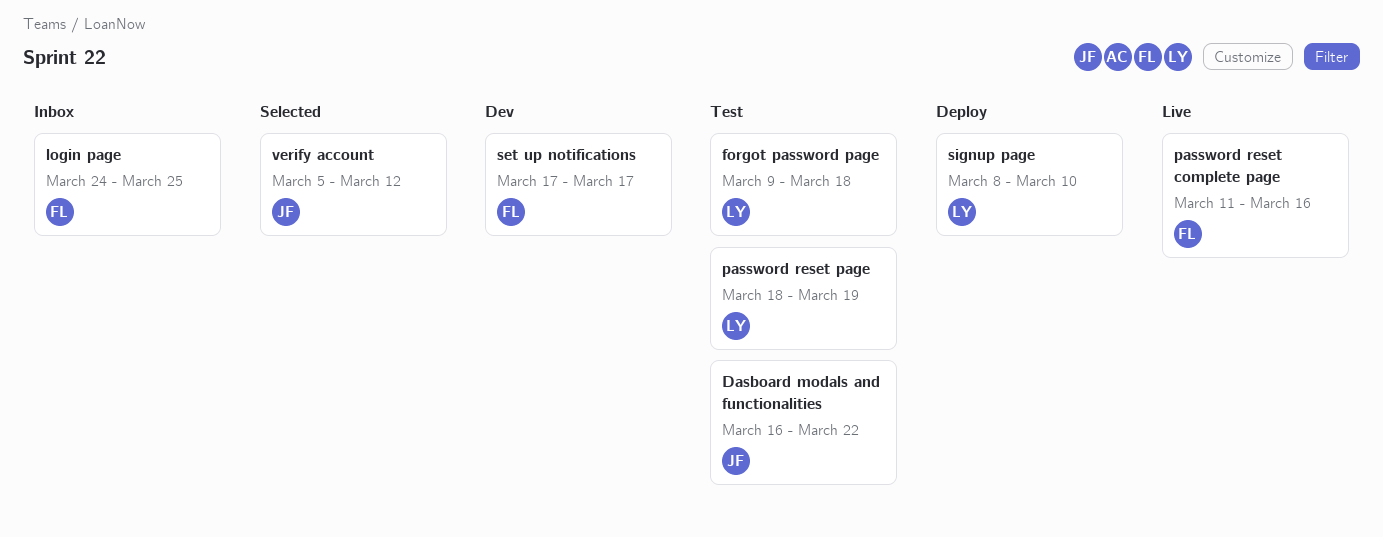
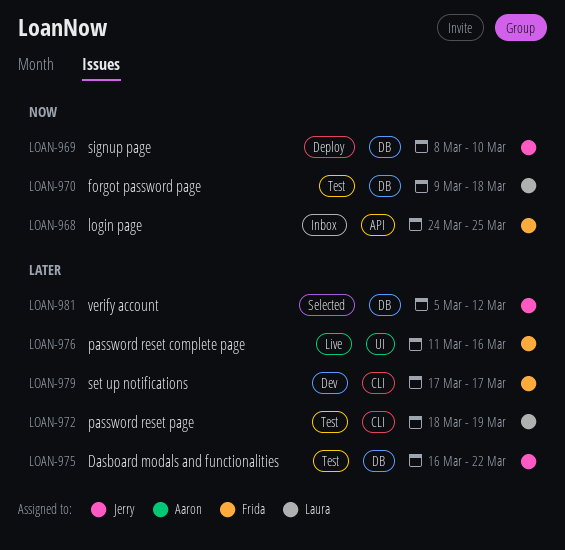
signup page, owner: Laura -> Jerry

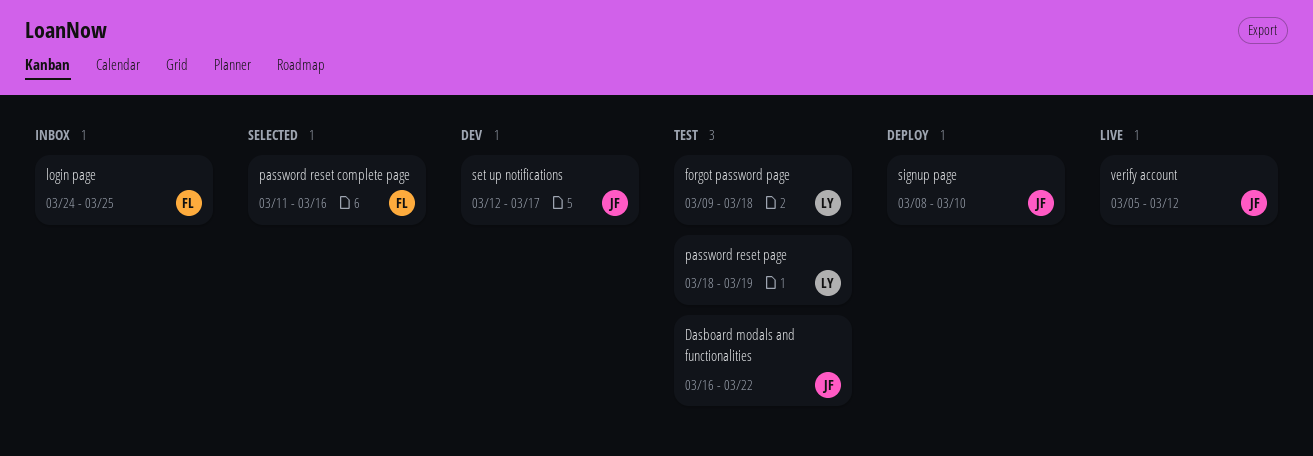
password reset complete page, status: Live -> Selected
set up notifications, owner: Frida -> Jerry
set up notifications, start: Mar 17 -> Mar 12
verify account, status: Selected -> Live

